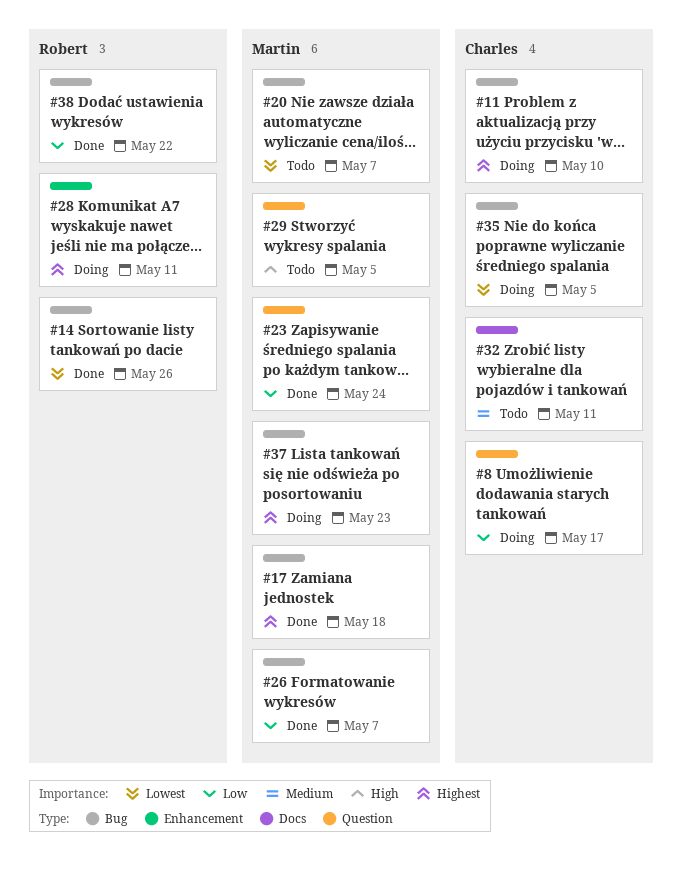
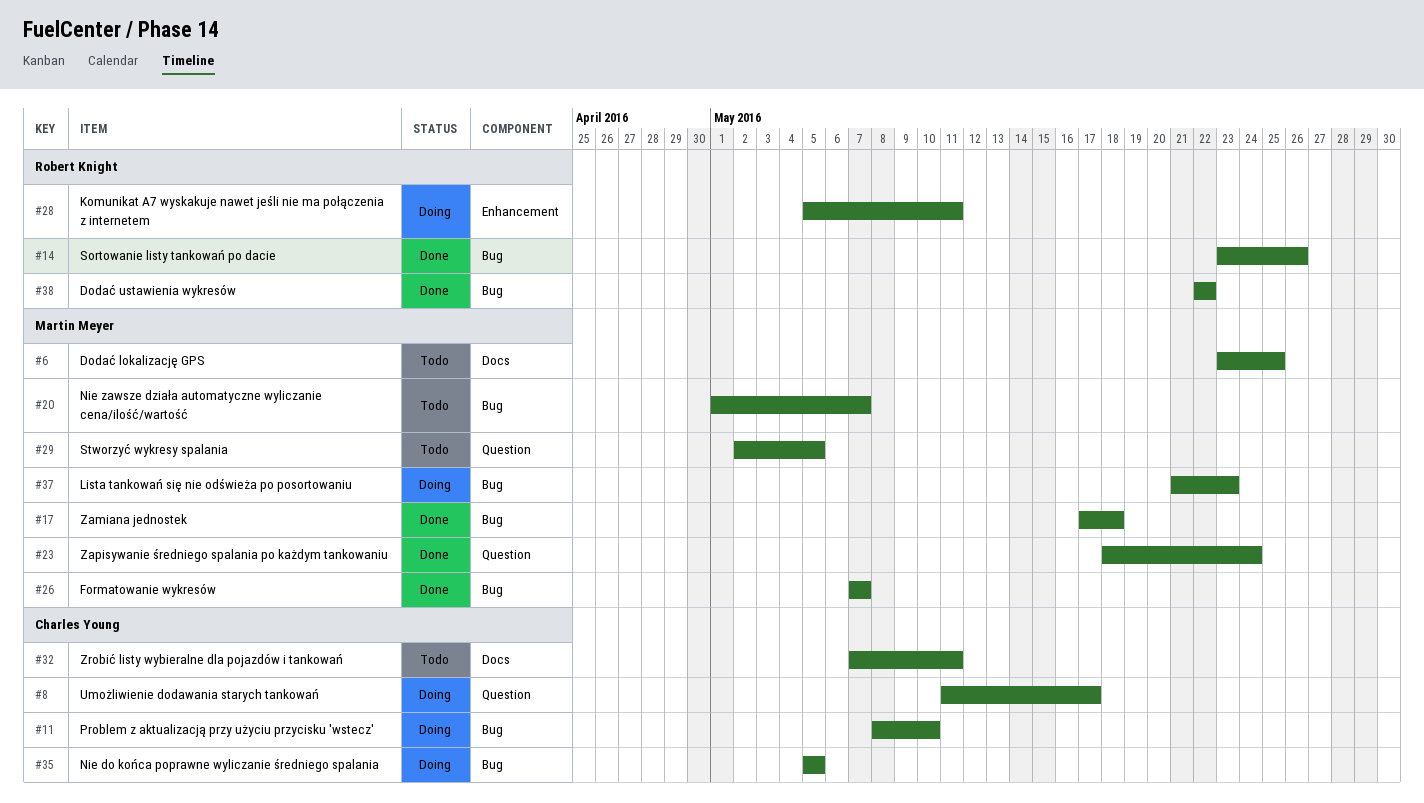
#6: none -> present

